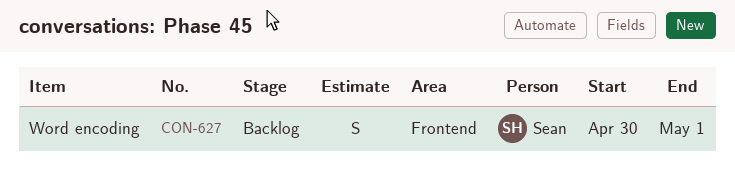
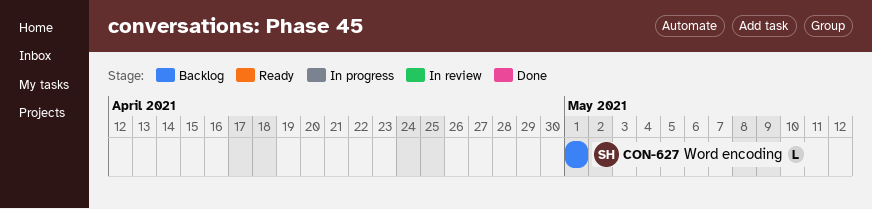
CON-627, estimate: S -> L
CON-627, start: Apr 30 -> May 1

